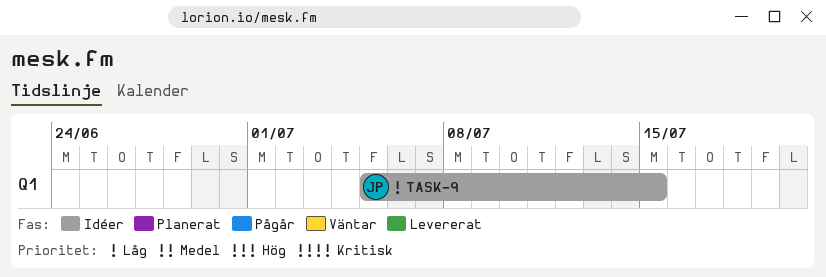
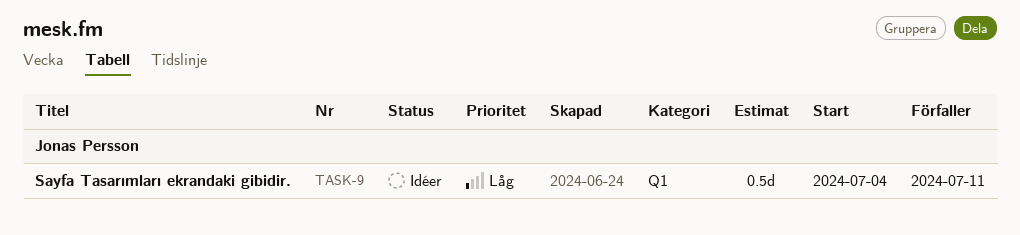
TASK-9, start: Jul 5 -> Jul 4
TASK-9, due: Jul 15 -> Jul 11

